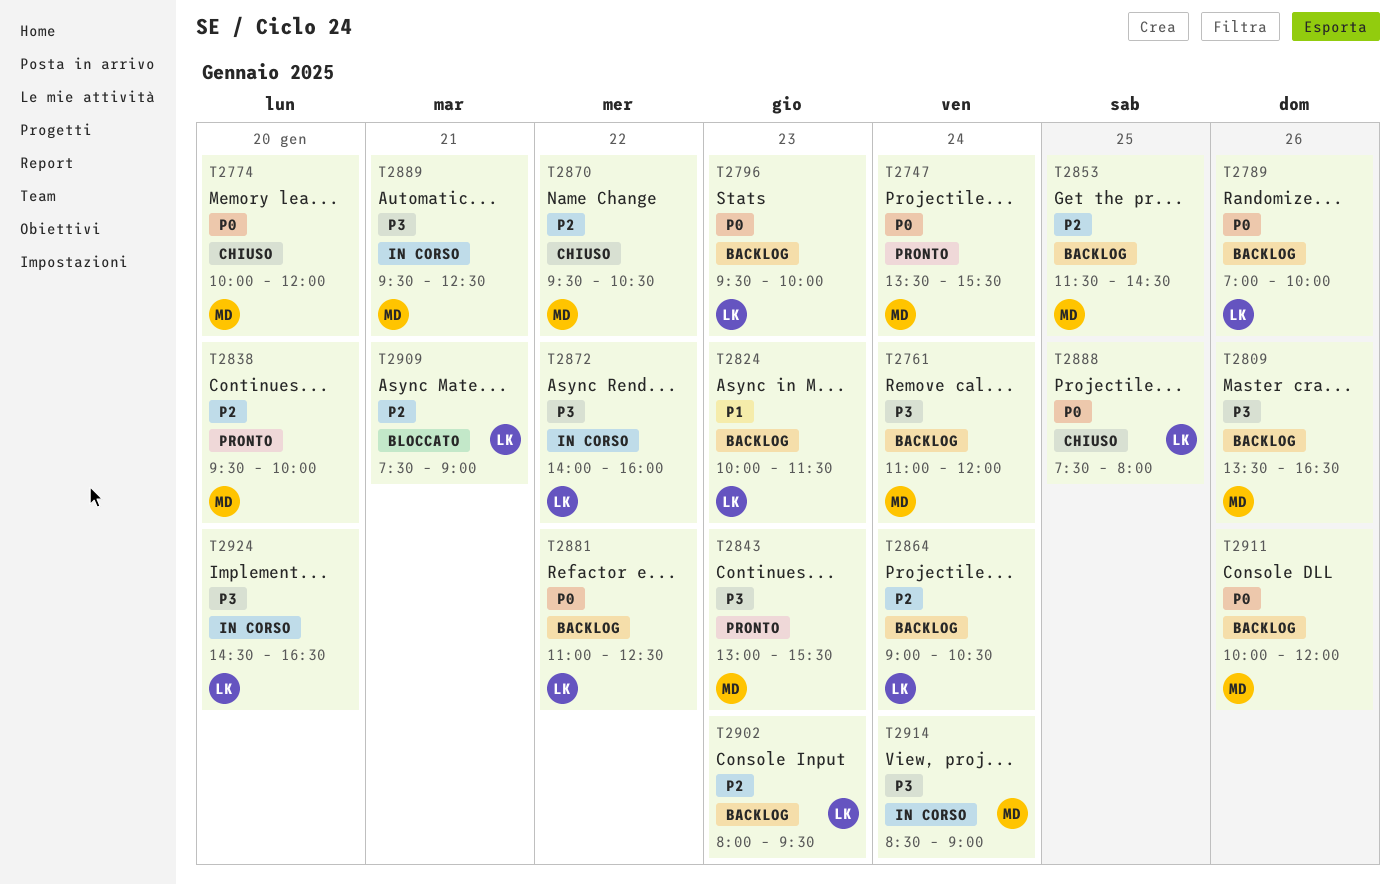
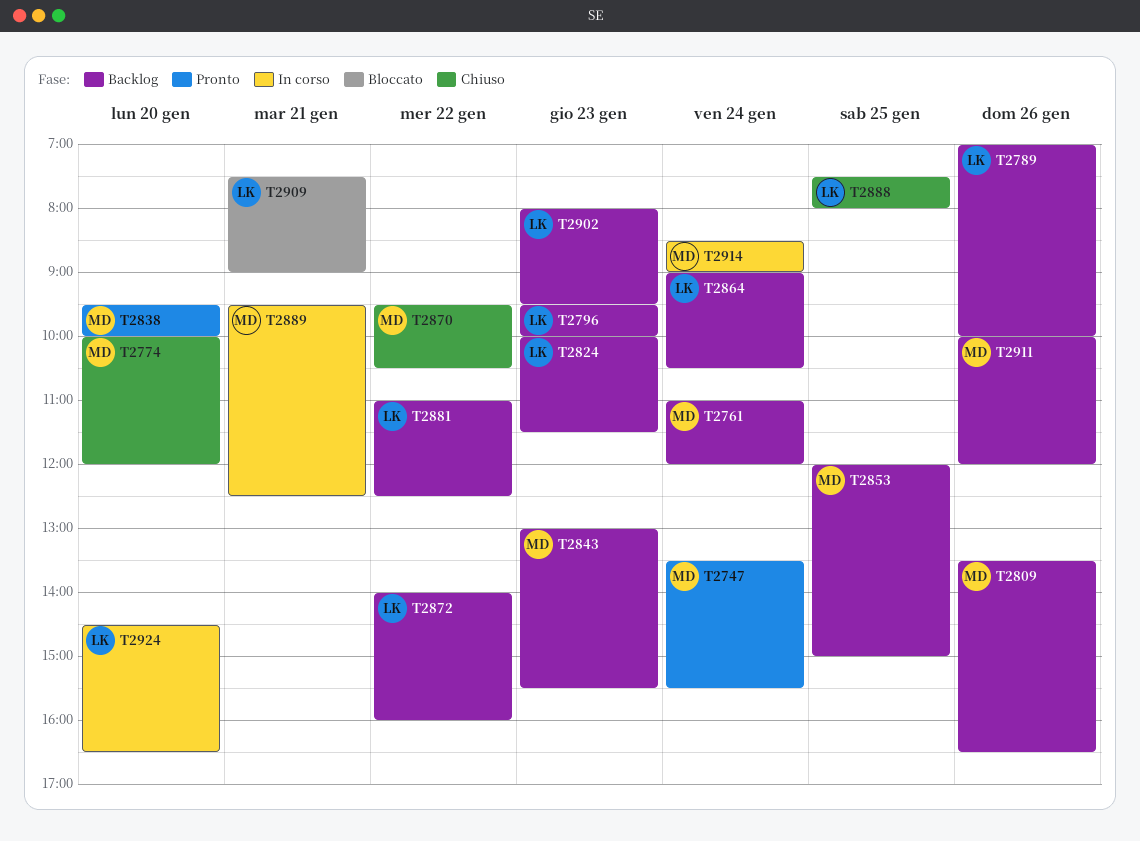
T2843, status: Pronto -> Backlog
T2853, begins: 11:30 -> 12:00
T2853, ends: 14:30 -> 15:00
T2872, status: In corso -> Backlog

